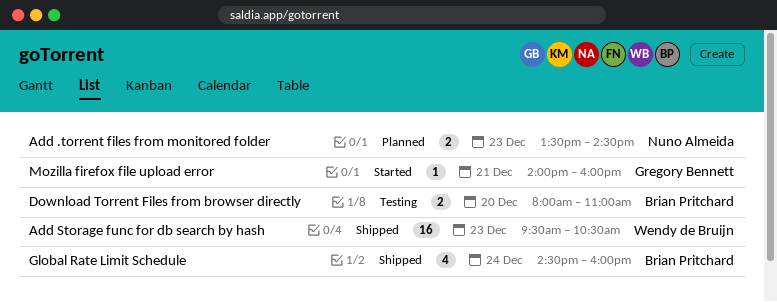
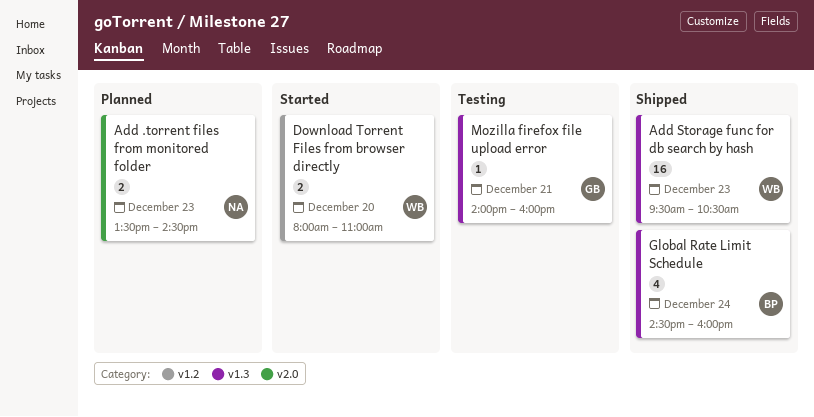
Download Torrent Files from browser directly, status: Testing -> Started
Download Torrent Files from browser directly, owner: Brian Pritchard -> Wendy de Bruijn
Mozilla firefox file upload error, status: Started -> Testing

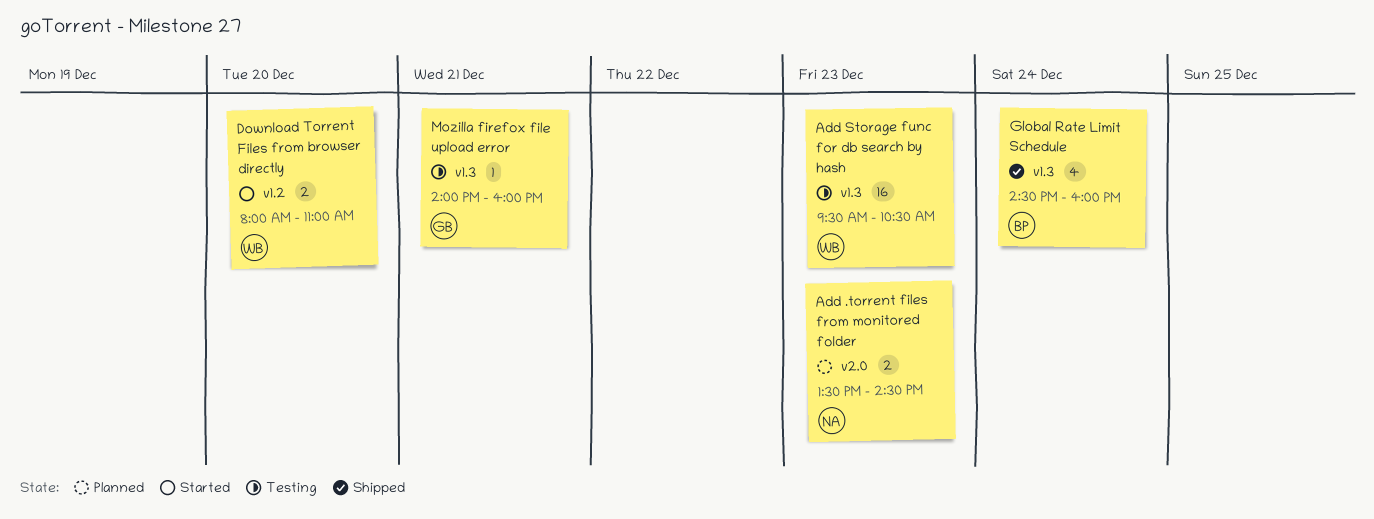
Add Storage func for db search by hash, status: Shipped -> Testing

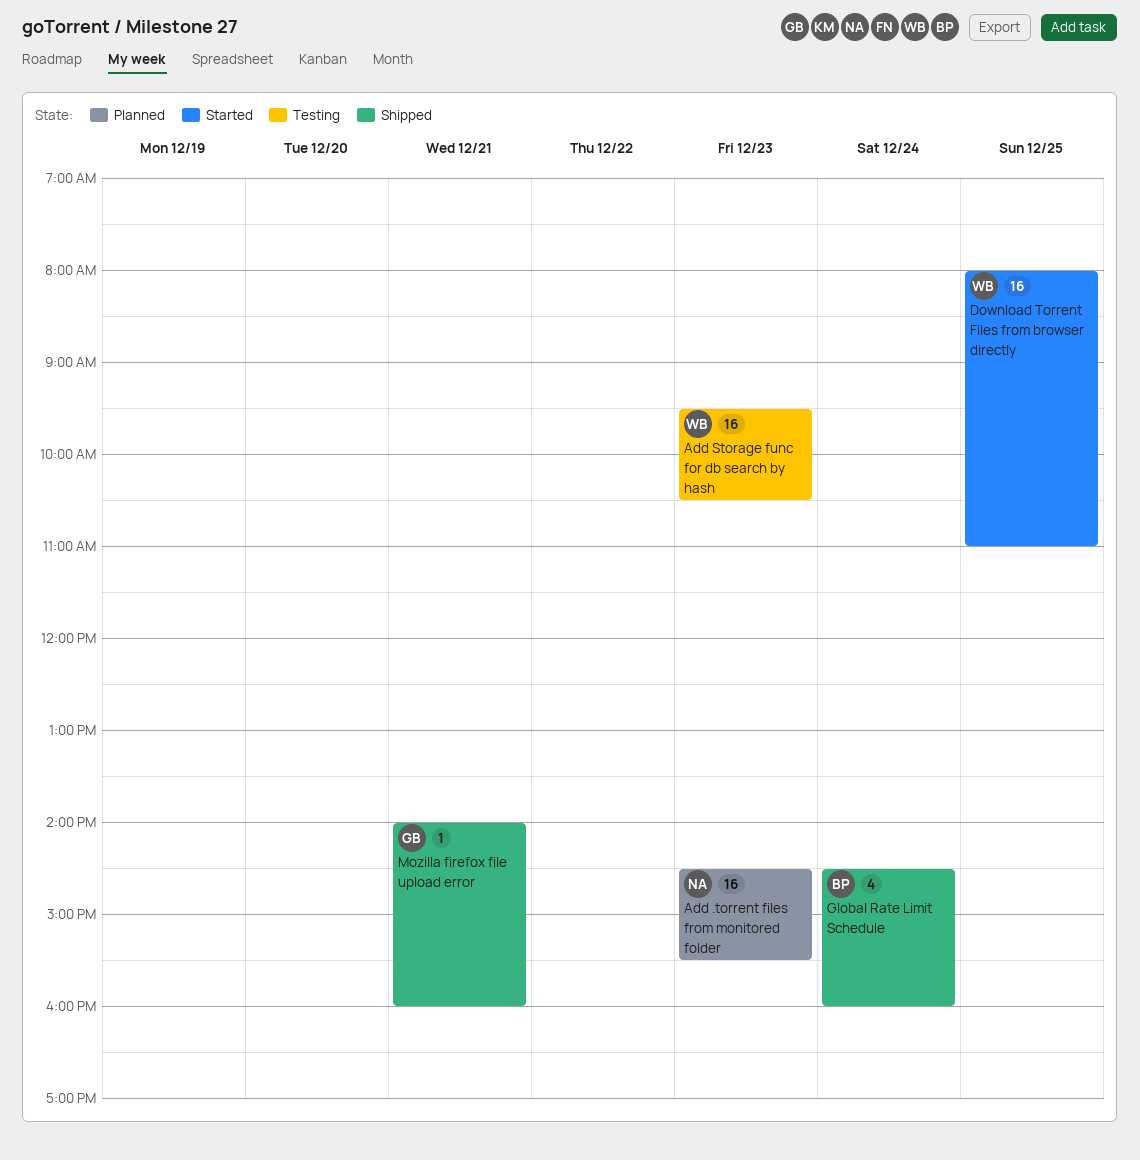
Add .torrent files from monitored folder, estimate: 2 -> 16
Add .torrent files from monitored folder, begins: 13:30 -> 14:30
Add .torrent files from monitored folder, ends: 14:30 -> 15:30
Download Torrent Files from browser directly, estimate: 2 -> 16
Download Torrent Files from browser directly, day: Dec 20 -> Dec 25
Mozilla firefox file upload error, status: Testing -> Shipped

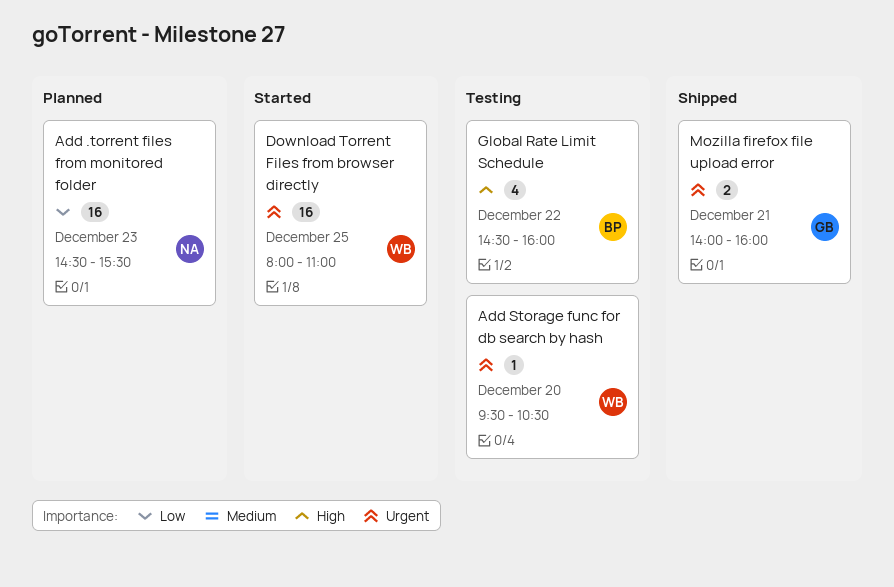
Add Storage func for db search by hash, estimate: 16 -> 1
Add Storage func for db search by hash, day: Dec 23 -> Dec 20
Global Rate Limit Schedule, status: Shipped -> Testing
Global Rate Limit Schedule, day: Dec 24 -> Dec 22
Mozilla firefox file upload error, estimate: 1 -> 2

